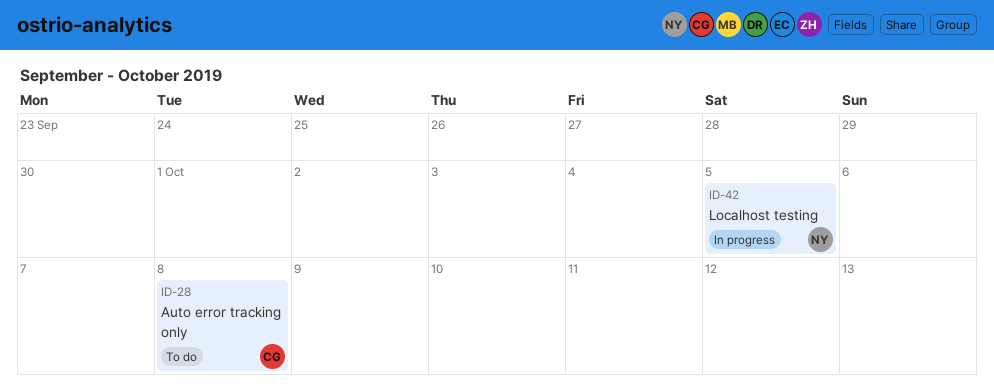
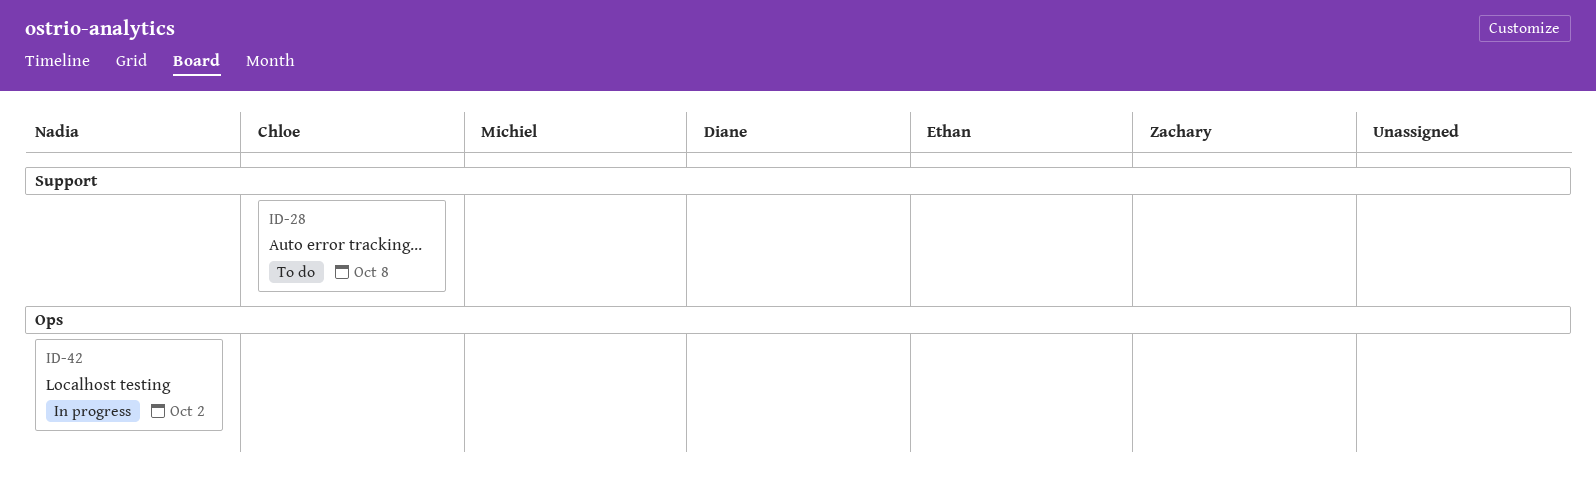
ID-42, due: Oct 5 -> Oct 2

